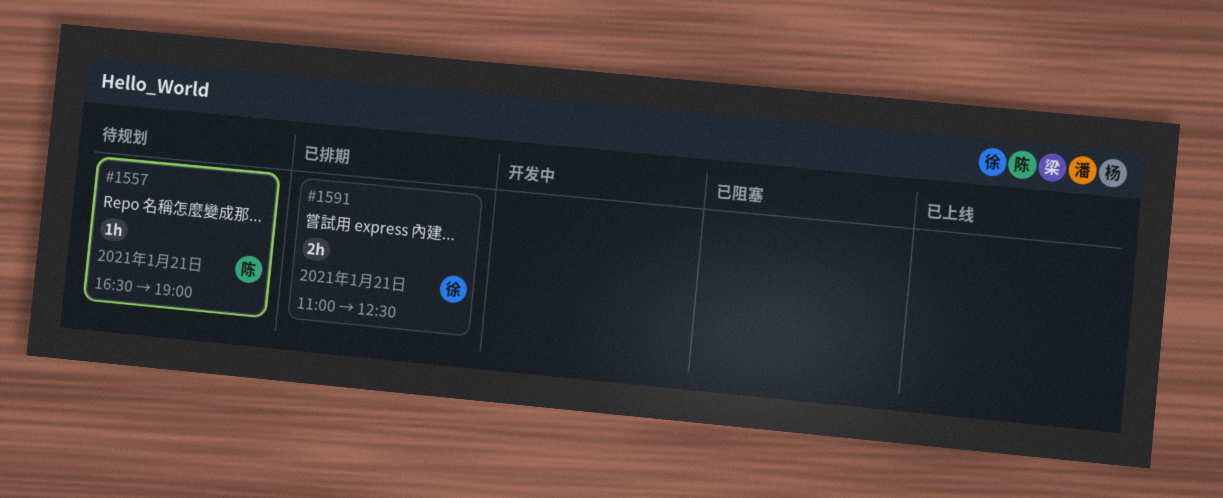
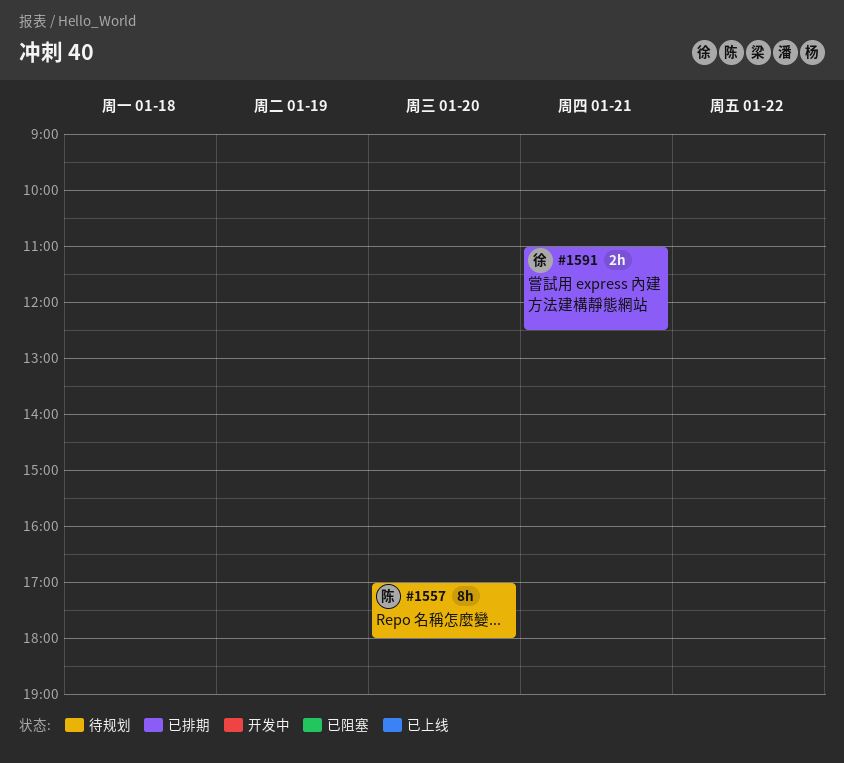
#1557, estimate: 1h -> 8h
#1557, day: Jan 21 -> Jan 20
#1557, begins: 16:30 -> 17:00
#1557, ends: 19:00 -> 18:00

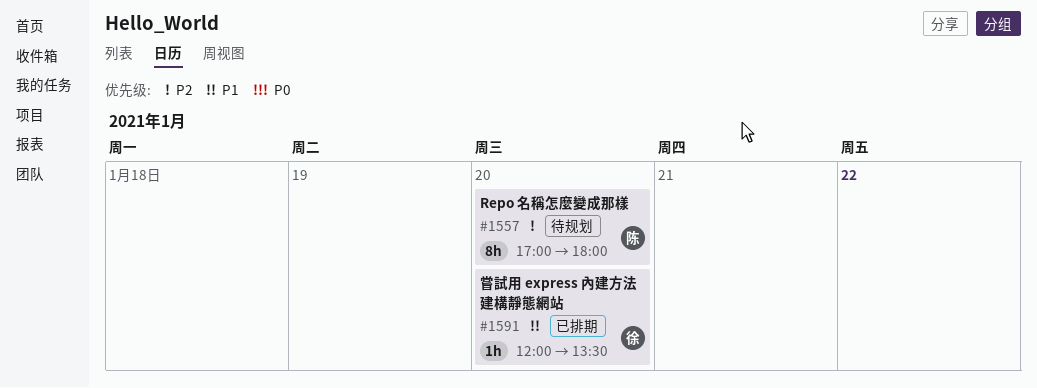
#1591, estimate: 2h -> 1h
#1591, day: Jan 21 -> Jan 20
#1591, begins: 11:00 -> 12:00
#1591, ends: 12:30 -> 13:30

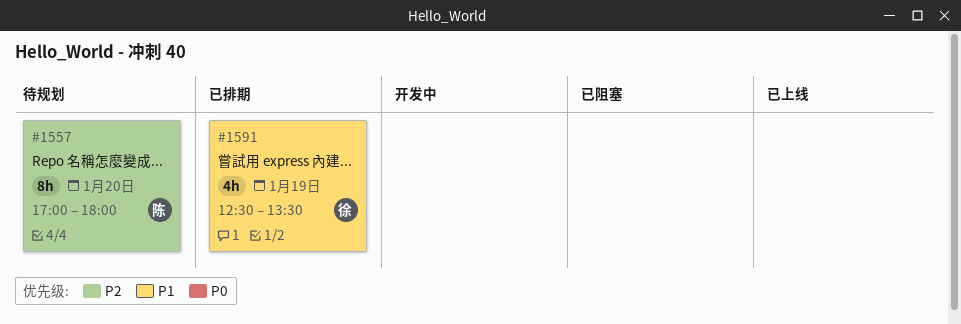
#1591, estimate: 1h -> 4h
#1591, day: Jan 20 -> Jan 19
#1591, begins: 12:00 -> 12:30

